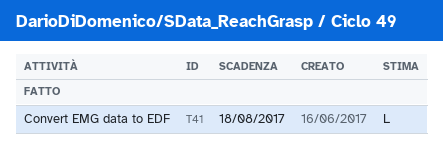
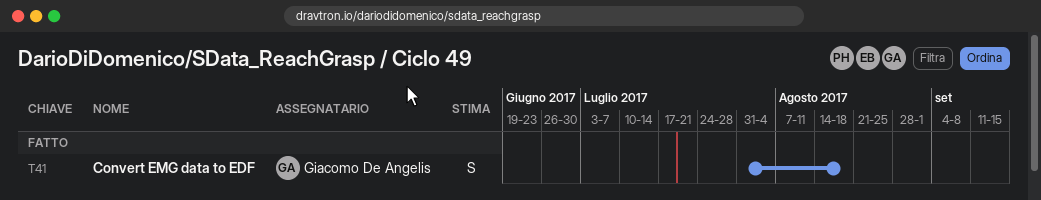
T41, estimate: L -> S

